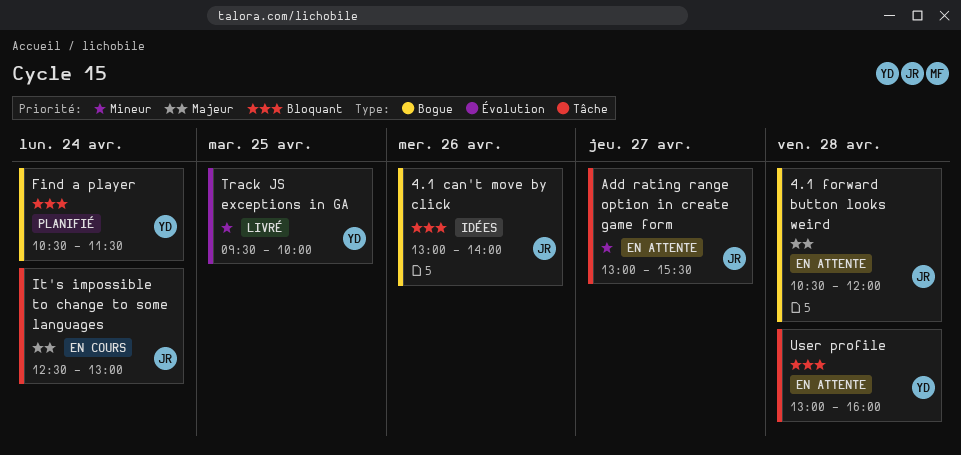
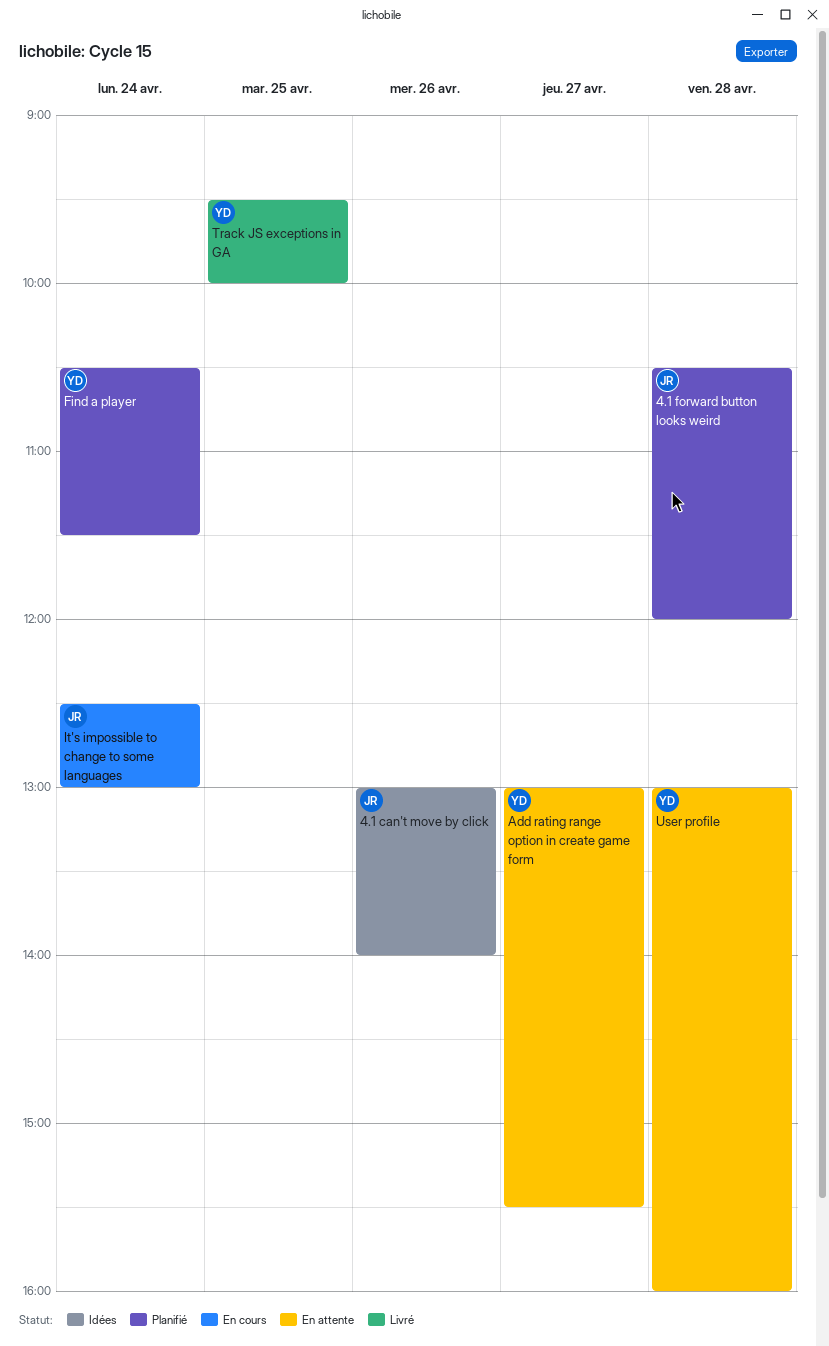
4.1 forward button looks weird, status: En attente -> Planifié
Add rating range option in create game form, owner: JR -> YD

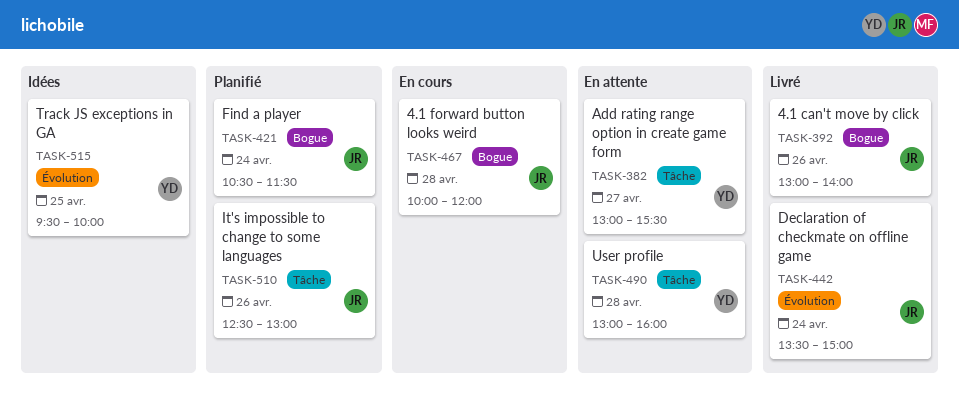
4.1 can't move by click, status: Idées -> Livré
4.1 forward button looks weird, status: Planifié -> En cours
4.1 forward button looks weird, begins: 10:30 -> 10:00
Declaration of checkmate on offline game: none -> present
Find a player, owner: YD -> JR
It's impossible to change to some languages, status: En cours -> Planifié
It's impossible to change to some languages, day: Apr 24 -> Apr 26
Track JS exceptions in GA, status: Livré -> Idées

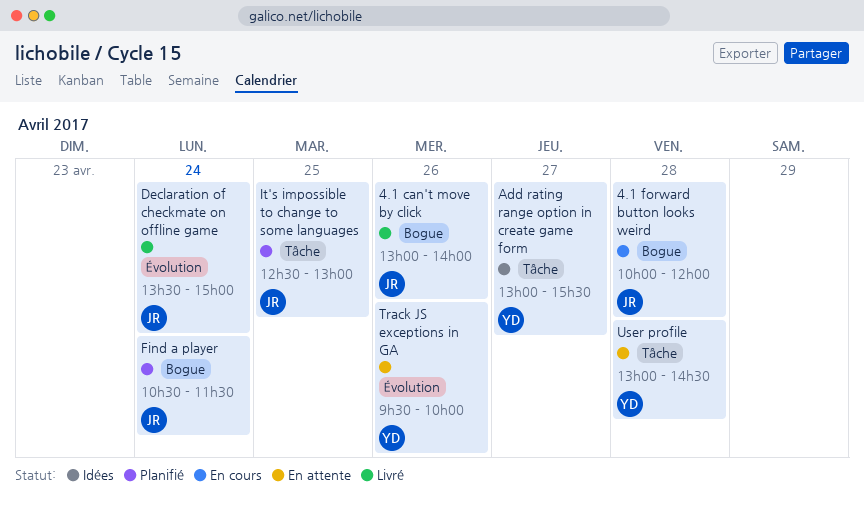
Add rating range option in create game form, status: En attente -> Idées
It's impossible to change to some languages, day: Apr 26 -> Apr 25
Track JS exceptions in GA, status: Idées -> En attente
Track JS exceptions in GA, day: Apr 25 -> Apr 26
User profile, ends: 16:00 -> 14:30

